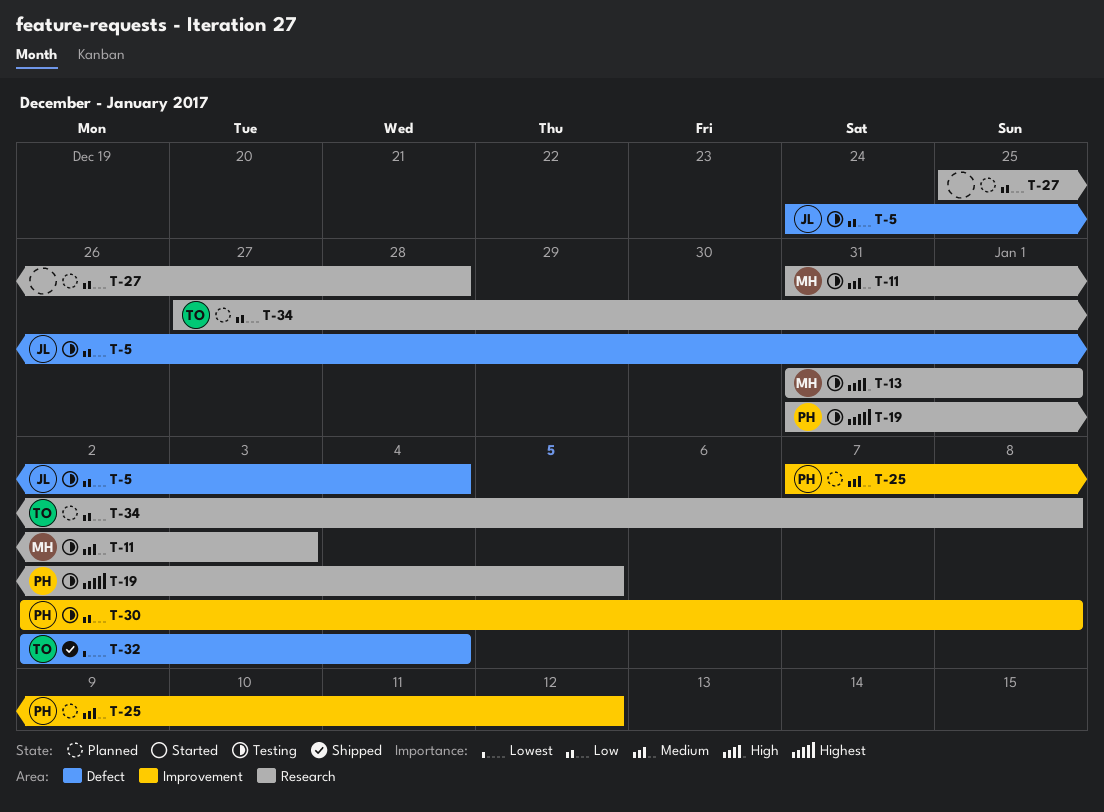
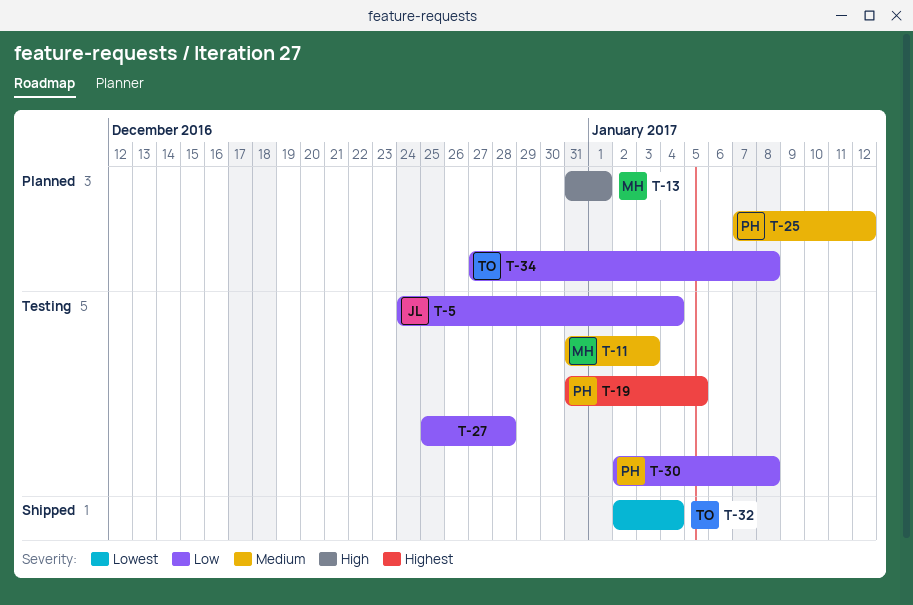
T-13, status: Testing -> Planned
T-27, status: Planned -> Testing

